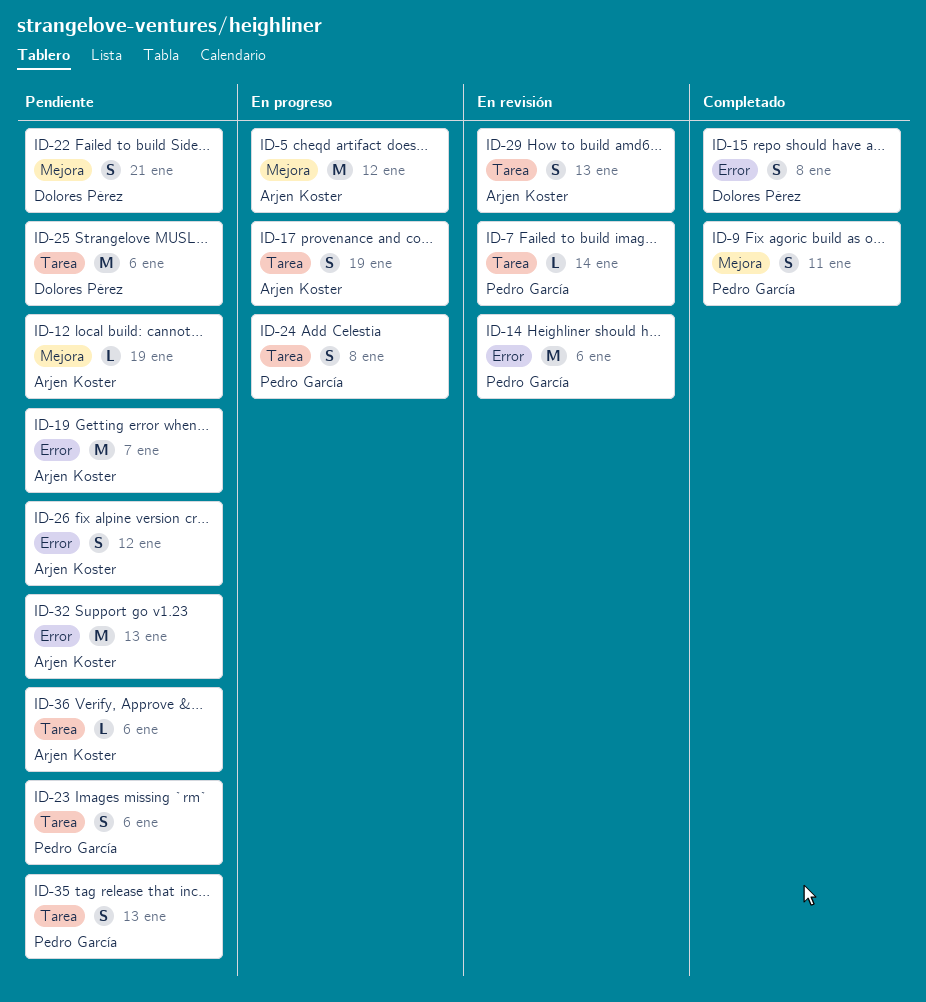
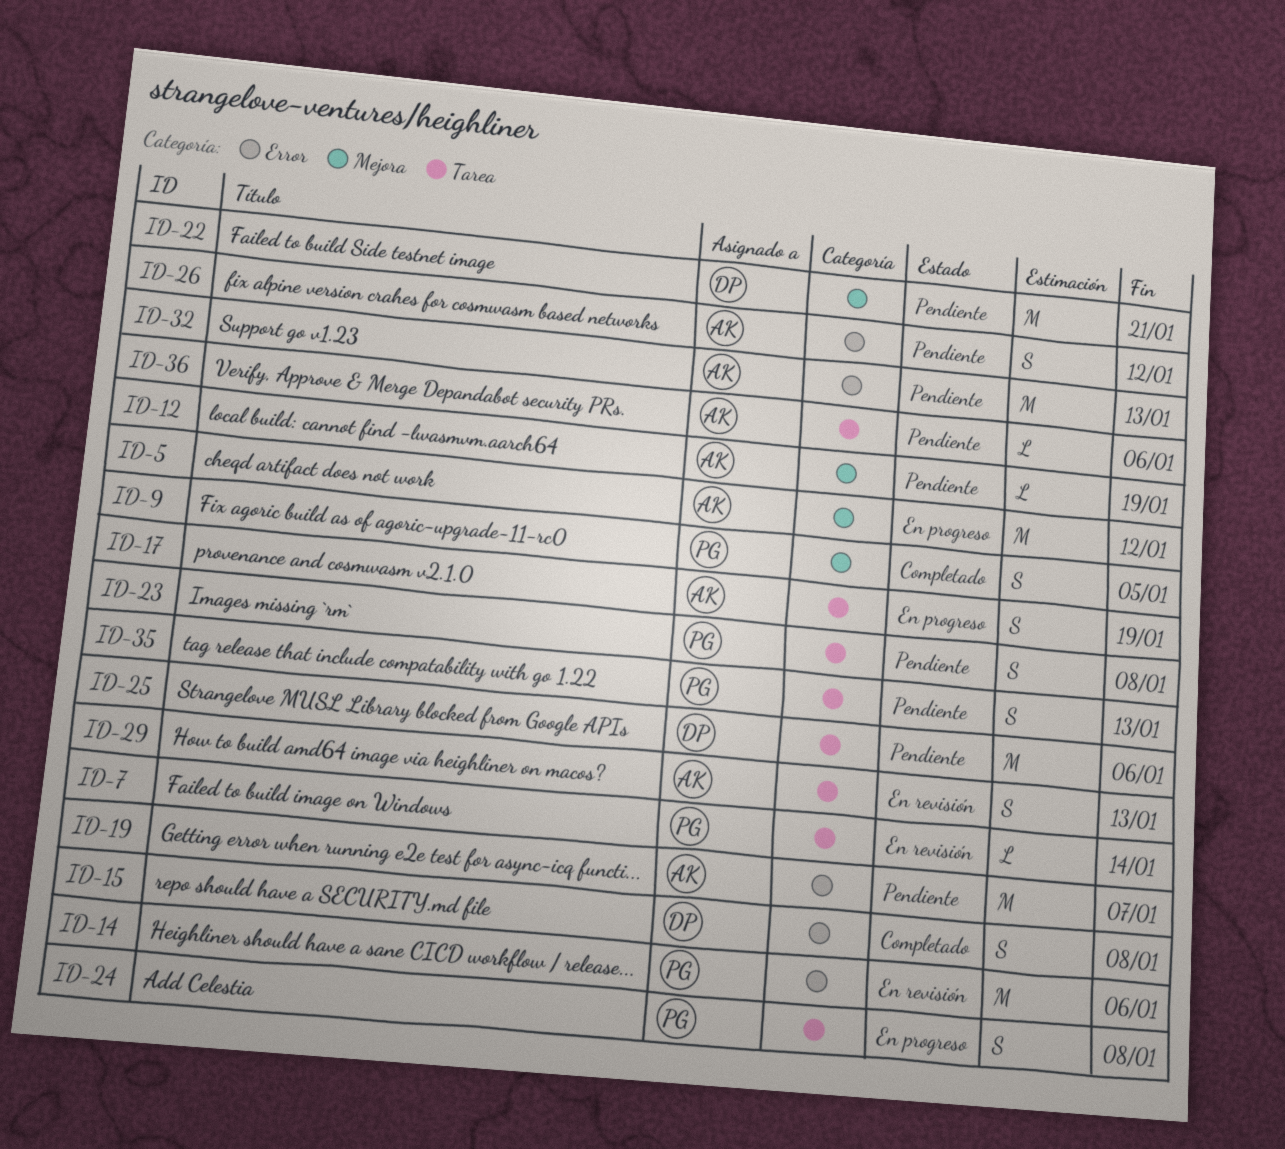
ID-9, due: Jan 11 -> Jan 5
ID-22, estimate: S -> M
ID-23, due: Jan 6 -> Jan 8

